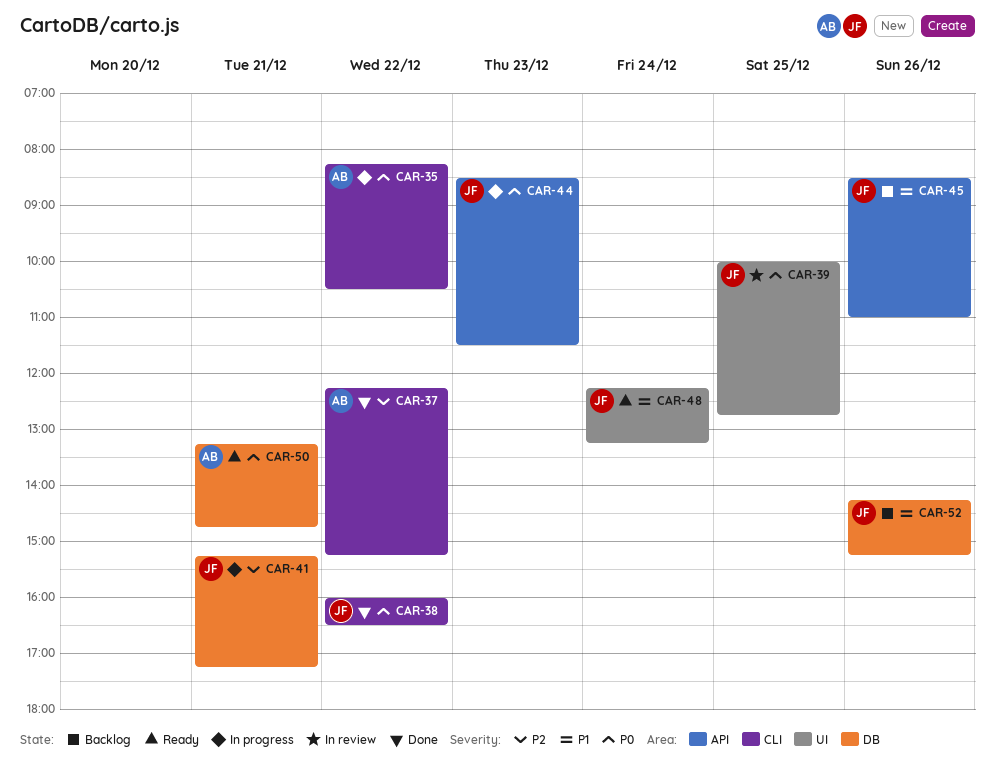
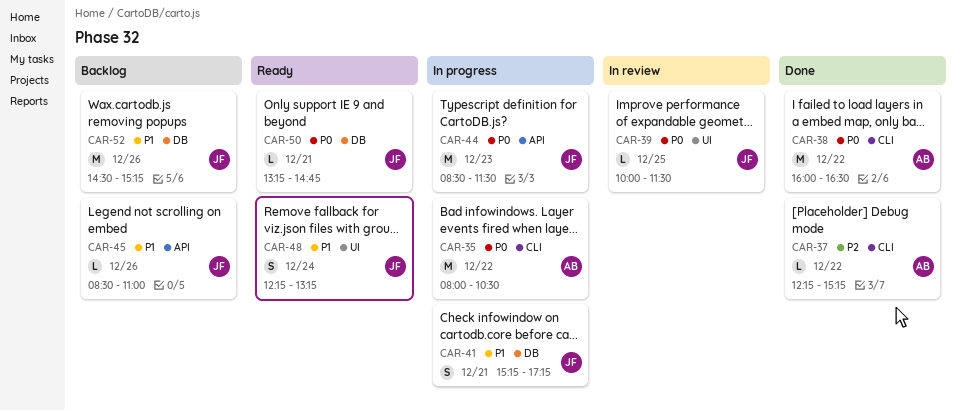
CAR-35, begins: 08:15 -> 08:00
CAR-38, owner: JF -> AB
CAR-39, ends: 12:45 -> 11:30
CAR-41, priority: P2 -> P1
CAR-50, owner: AB -> JF
CAR-52, begins: 14:15 -> 14:30

